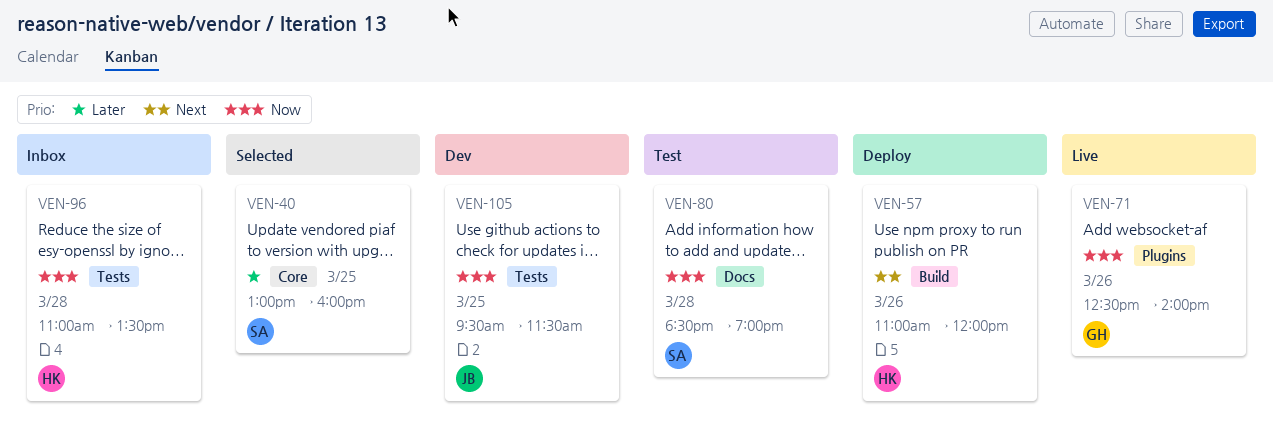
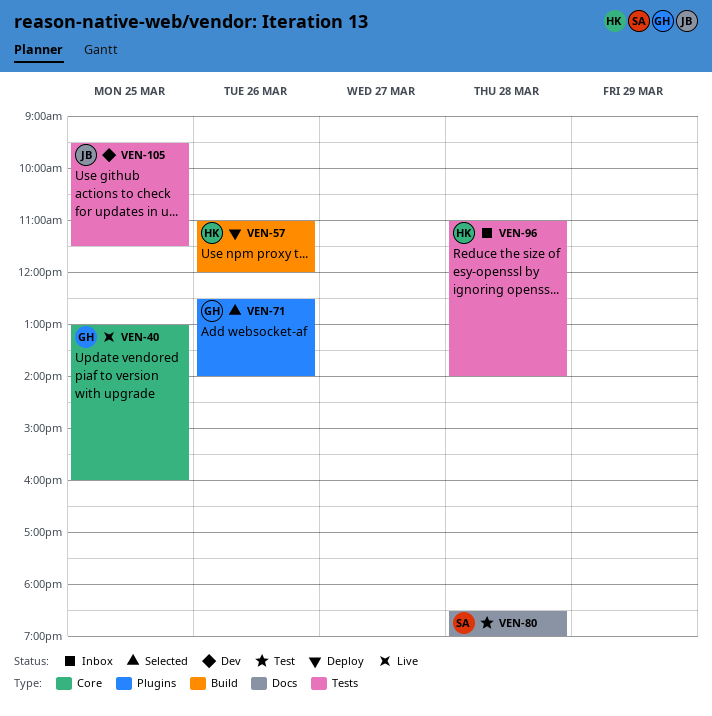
VEN-40, status: Selected -> Live
VEN-40, owner: SA -> GH
VEN-71, status: Live -> Selected
VEN-96, ends: 13:30 -> 14:00

